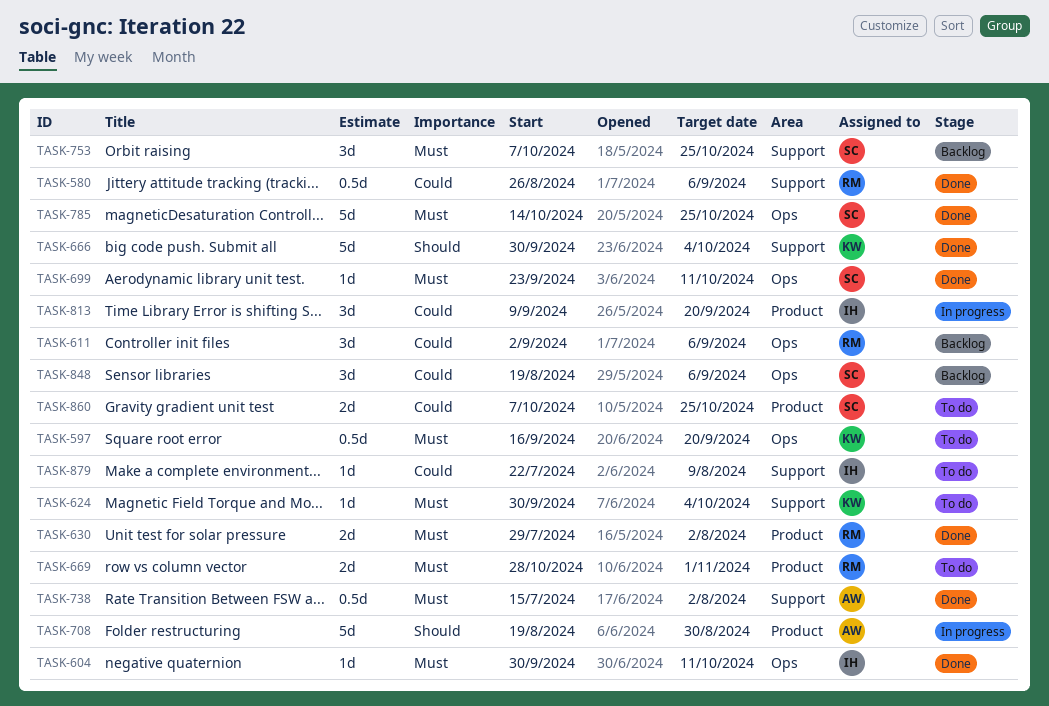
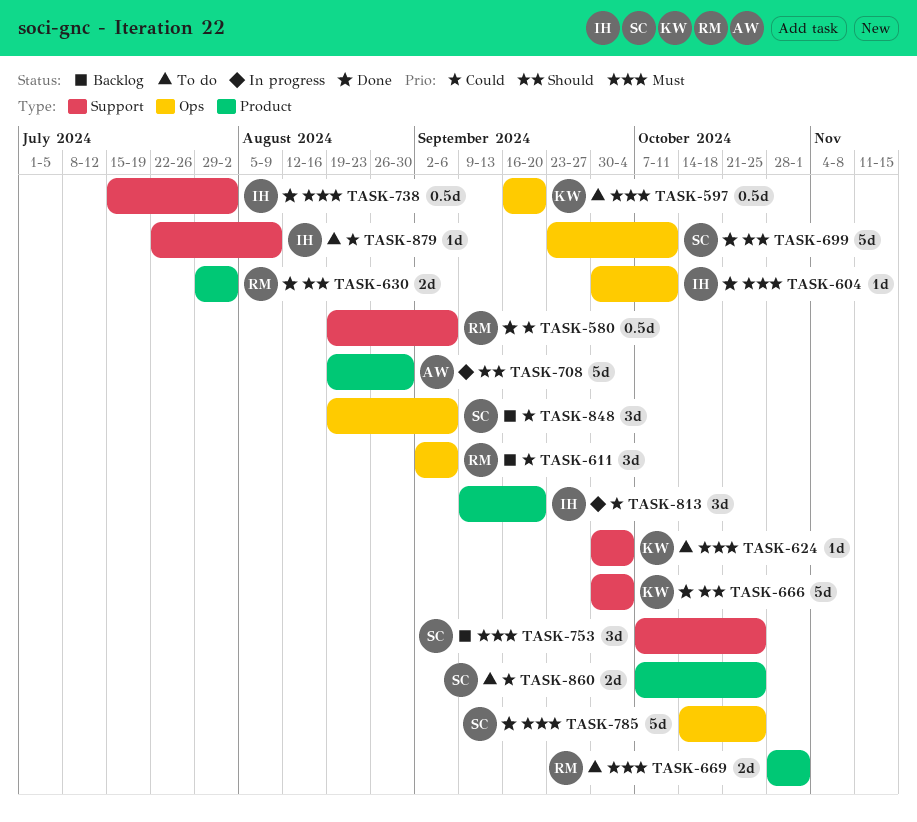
TASK-580, start: Aug 26 -> Aug 19
TASK-630, priority: Must -> Should
TASK-699, priority: Must -> Should
TASK-699, estimate: 1d -> 5d
TASK-738, owner: AW -> IH

